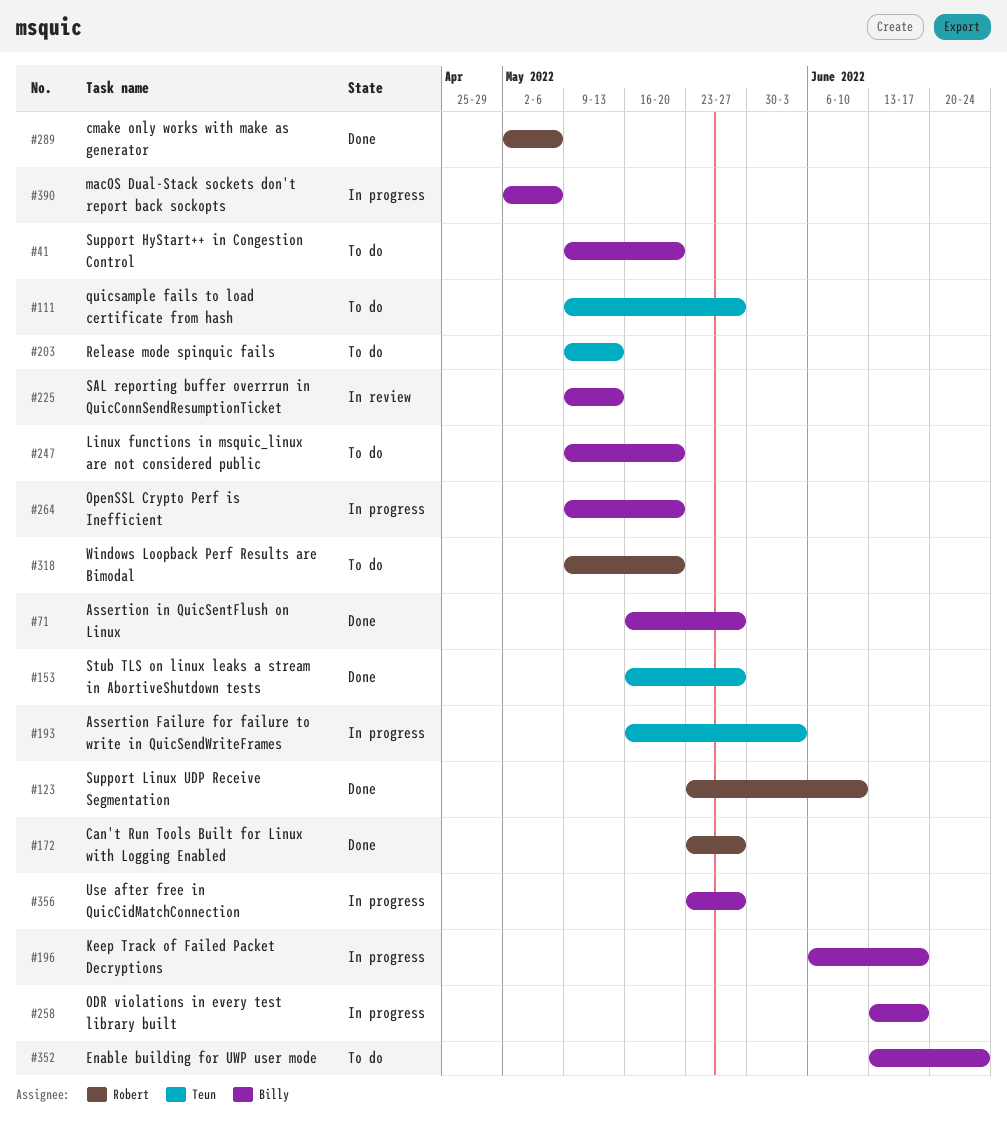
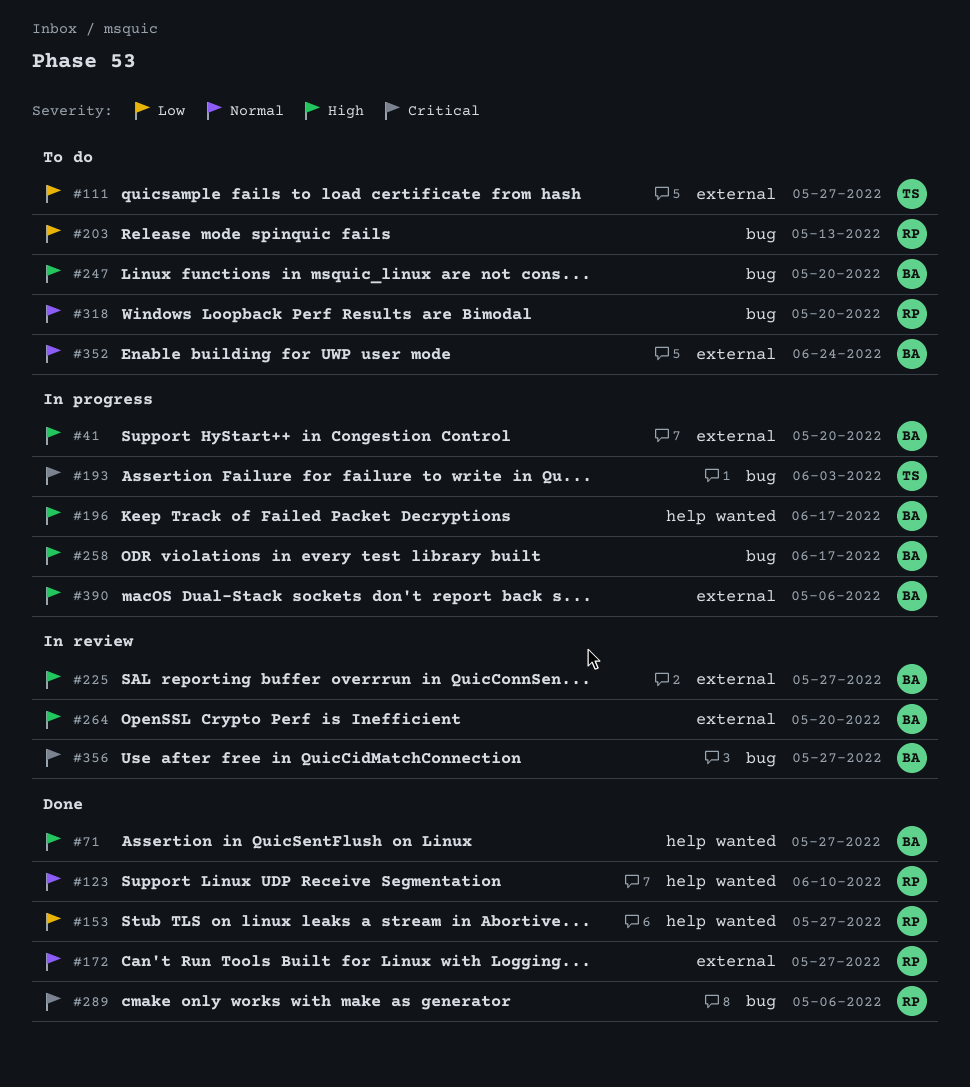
#41, status: To do -> In progress
#153, owner: Teun -> Robert
#203, owner: Teun -> Robert
#225, due: May 13 -> May 27
#264, status: In progress -> In review
#356, status: In progress -> In review

